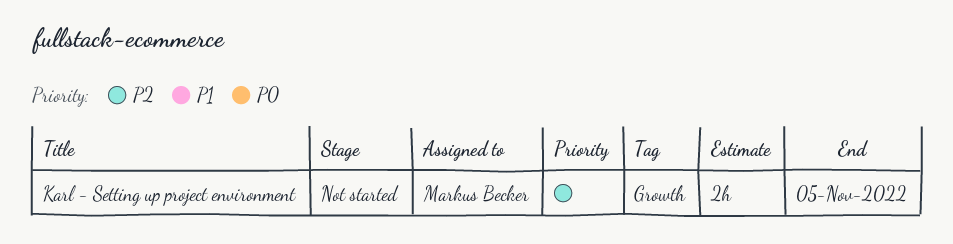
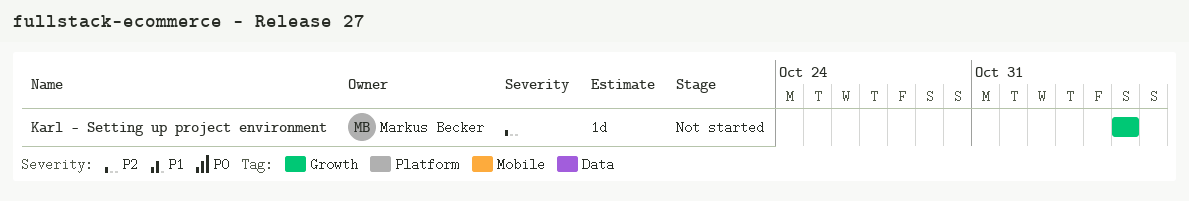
Karl - Setting up project environment, estimate: 2h -> 1d

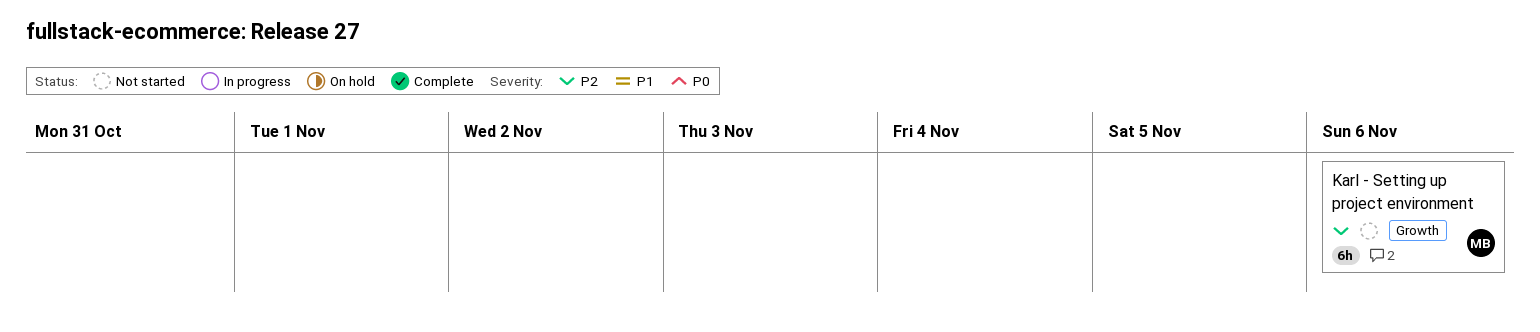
Karl - Setting up project environment, estimate: 1d -> 6h
Karl - Setting up project environment, due: Nov 5 -> Nov 6

